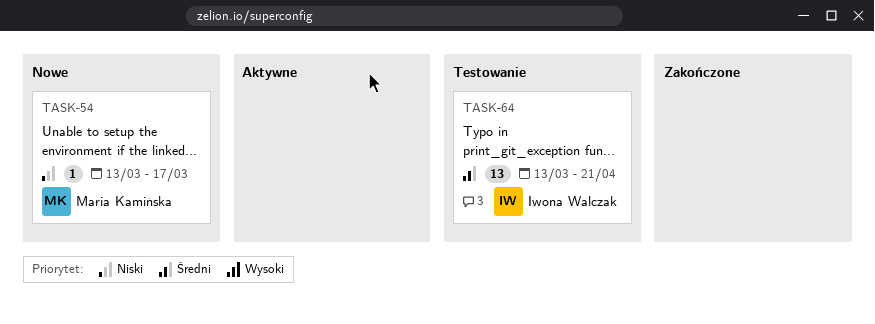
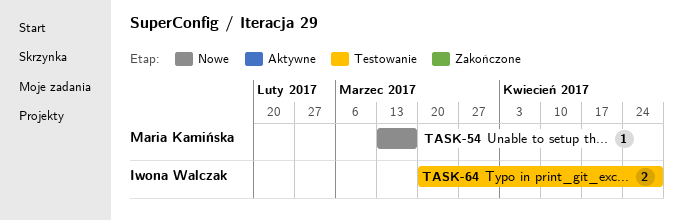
TASK-64, estimate: 13 -> 2
TASK-64, start: Mar 13 -> Mar 20
TASK-64, due: Apr 21 -> Apr 28

